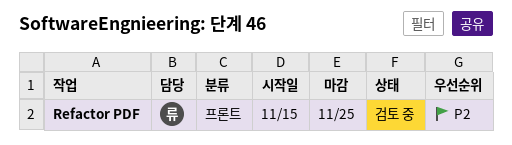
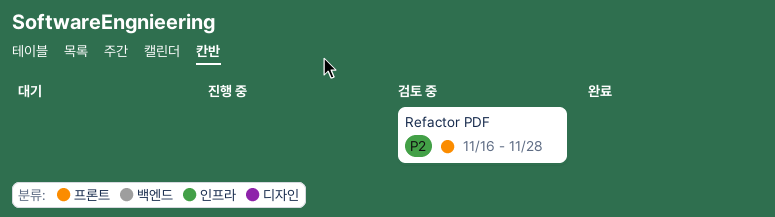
Refactor PDF, start: Nov 15 -> Nov 16
Refactor PDF, due: Nov 25 -> Nov 28

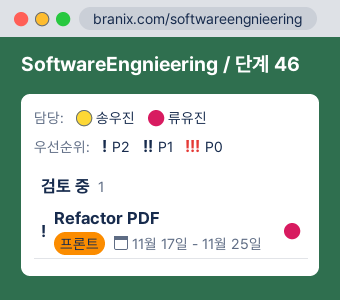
Refactor PDF, start: Nov 16 -> Nov 17
Refactor PDF, due: Nov 28 -> Nov 25

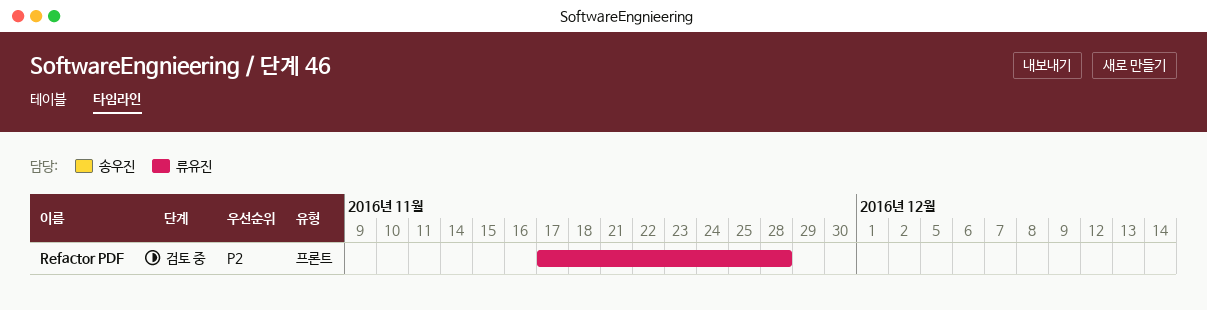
Refactor PDF, due: Nov 25 -> Nov 28

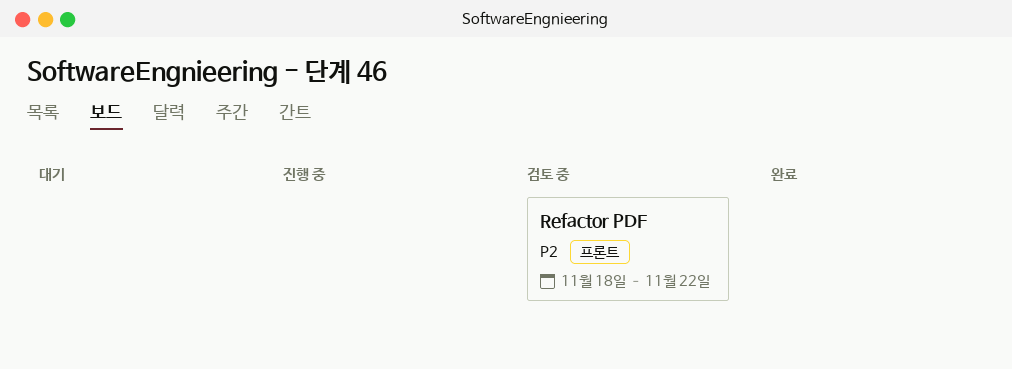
Refactor PDF, start: Nov 17 -> Nov 18
Refactor PDF, due: Nov 28 -> Nov 22

